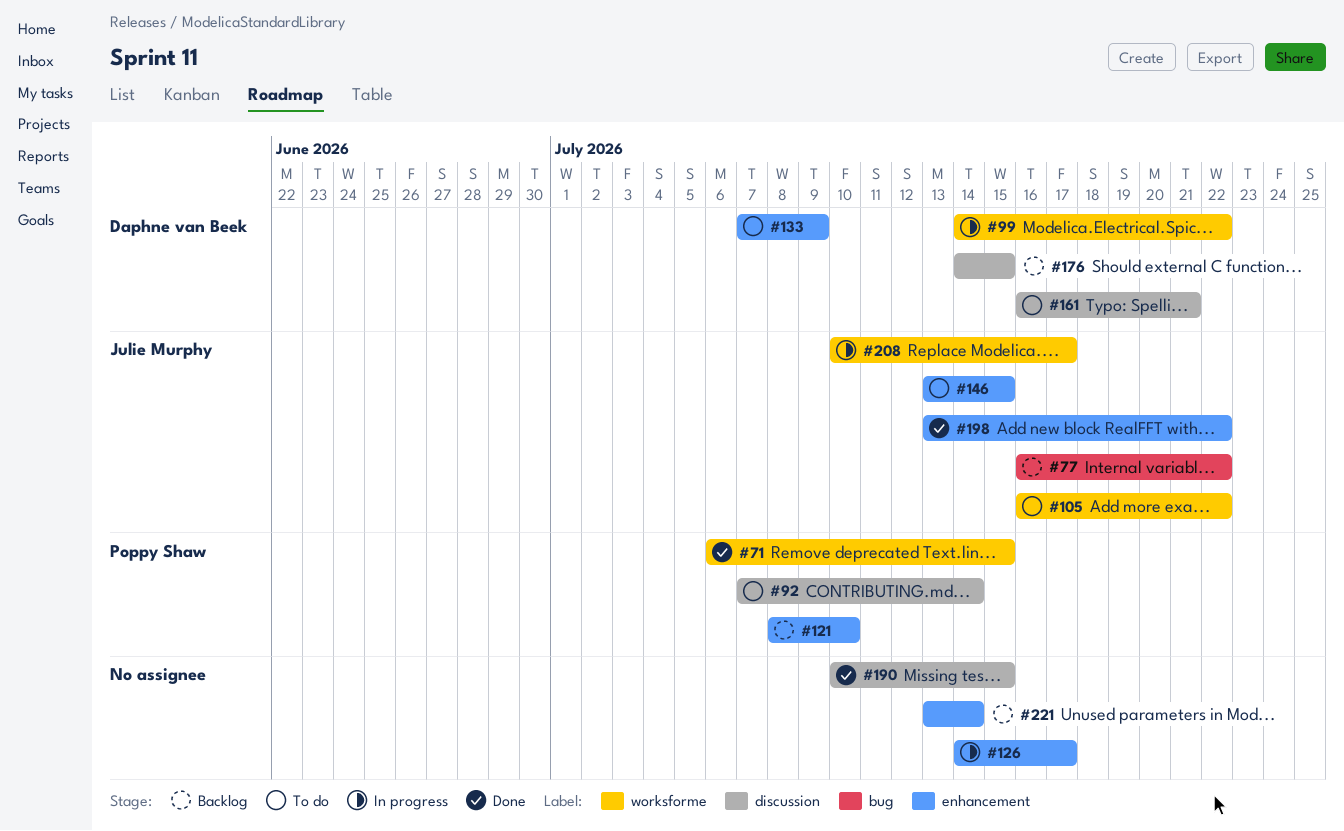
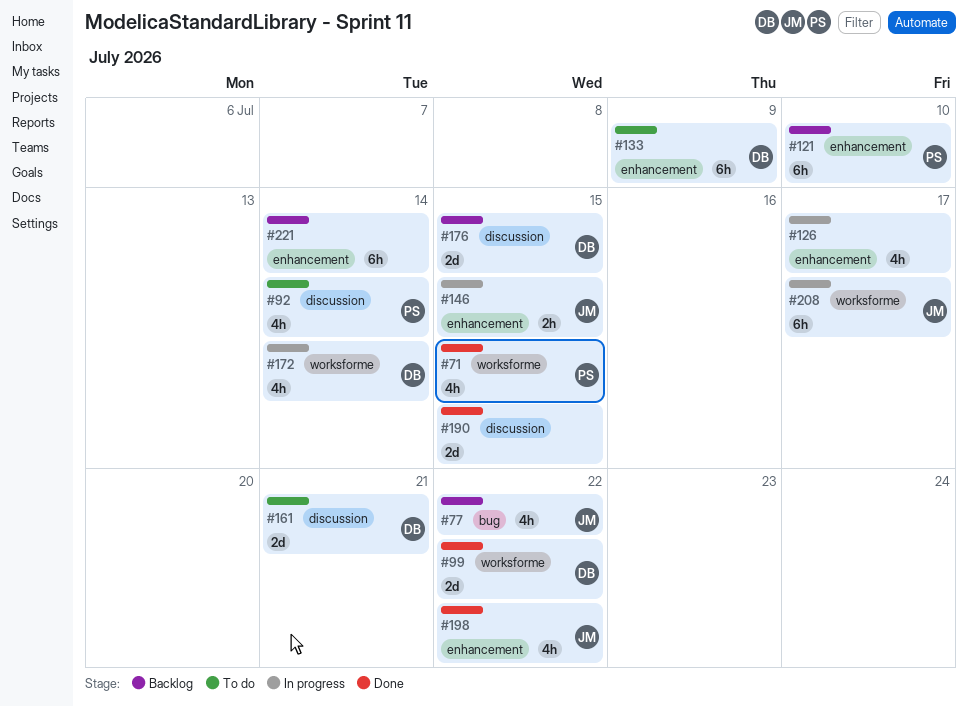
#99, status: In progress -> Done
#105: present -> none
#146, status: To do -> In progress
#172: none -> present

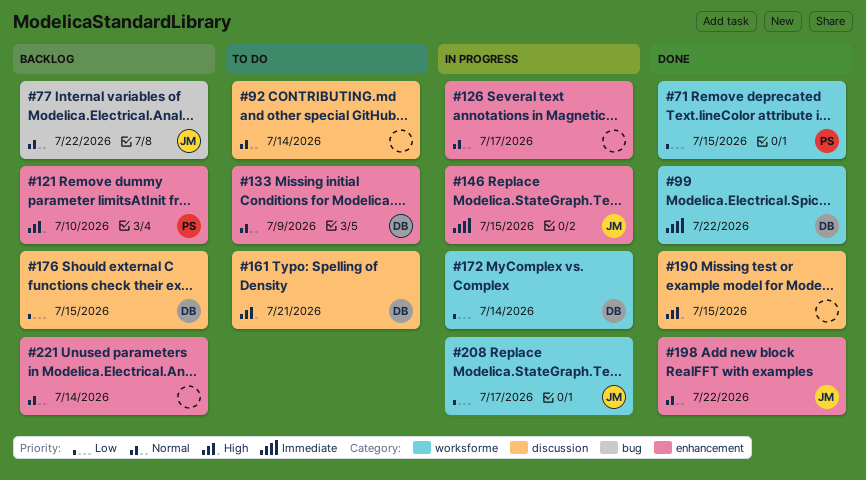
#92, owner: PS -> none

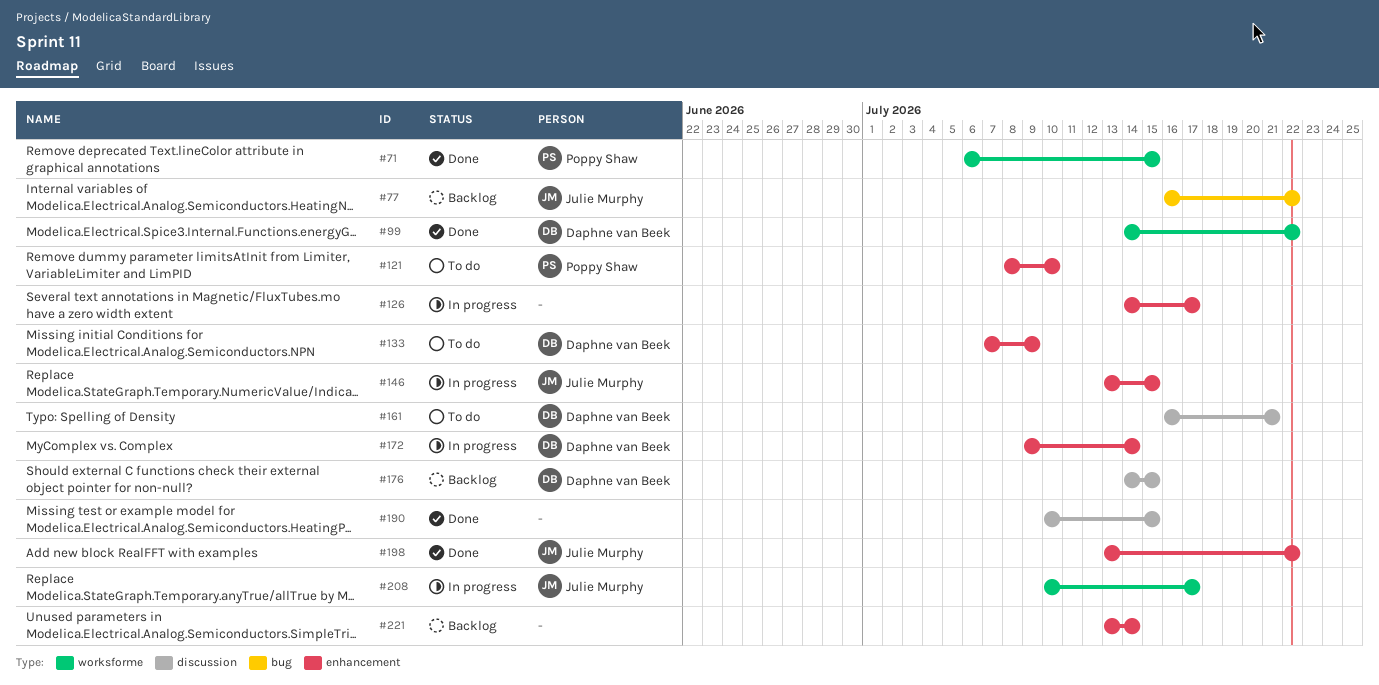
#92: present -> none
#121, status: Backlog -> To do
#172, label: worksforme -> enhancement

